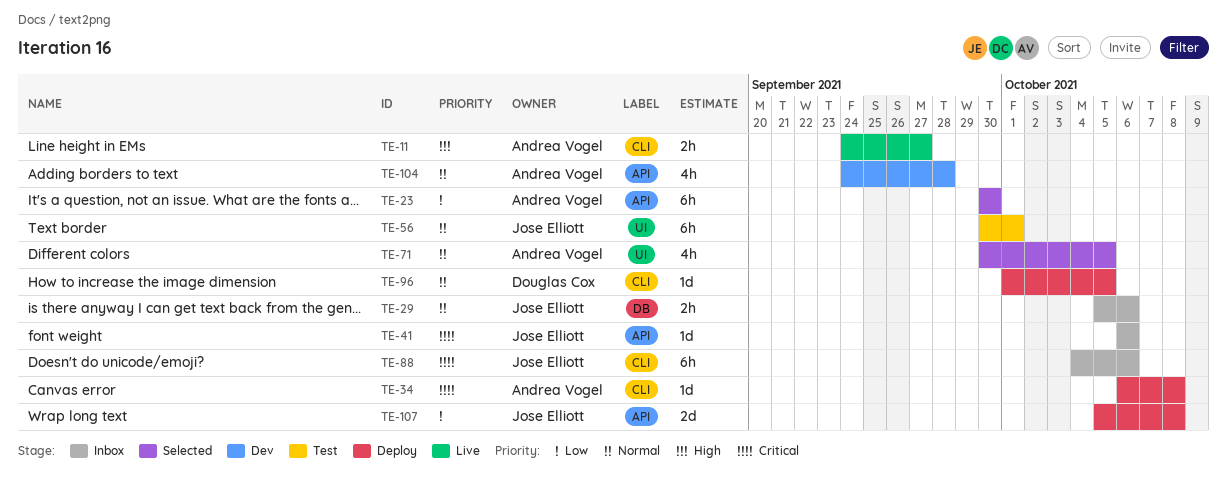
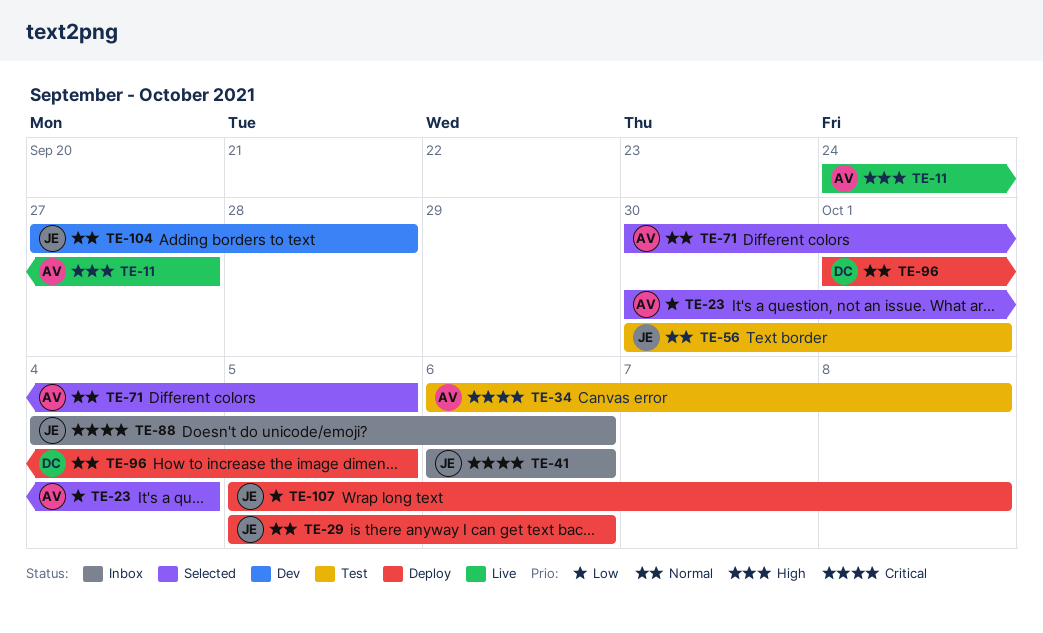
TE-23, due: Sep 30 -> Oct 4
TE-29, status: Inbox -> Deploy
TE-34, status: Deploy -> Test
TE-104, owner: Andrea Vogel -> Jose Elliott
TE-104, start: Sep 24 -> Sep 27

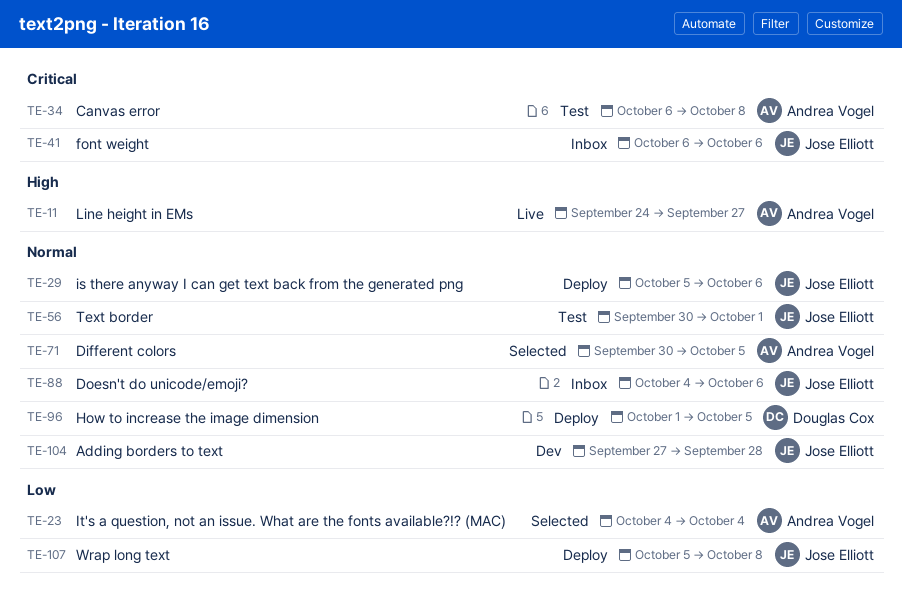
TE-23, start: Sep 30 -> Oct 4
TE-88, priority: Critical -> Normal

